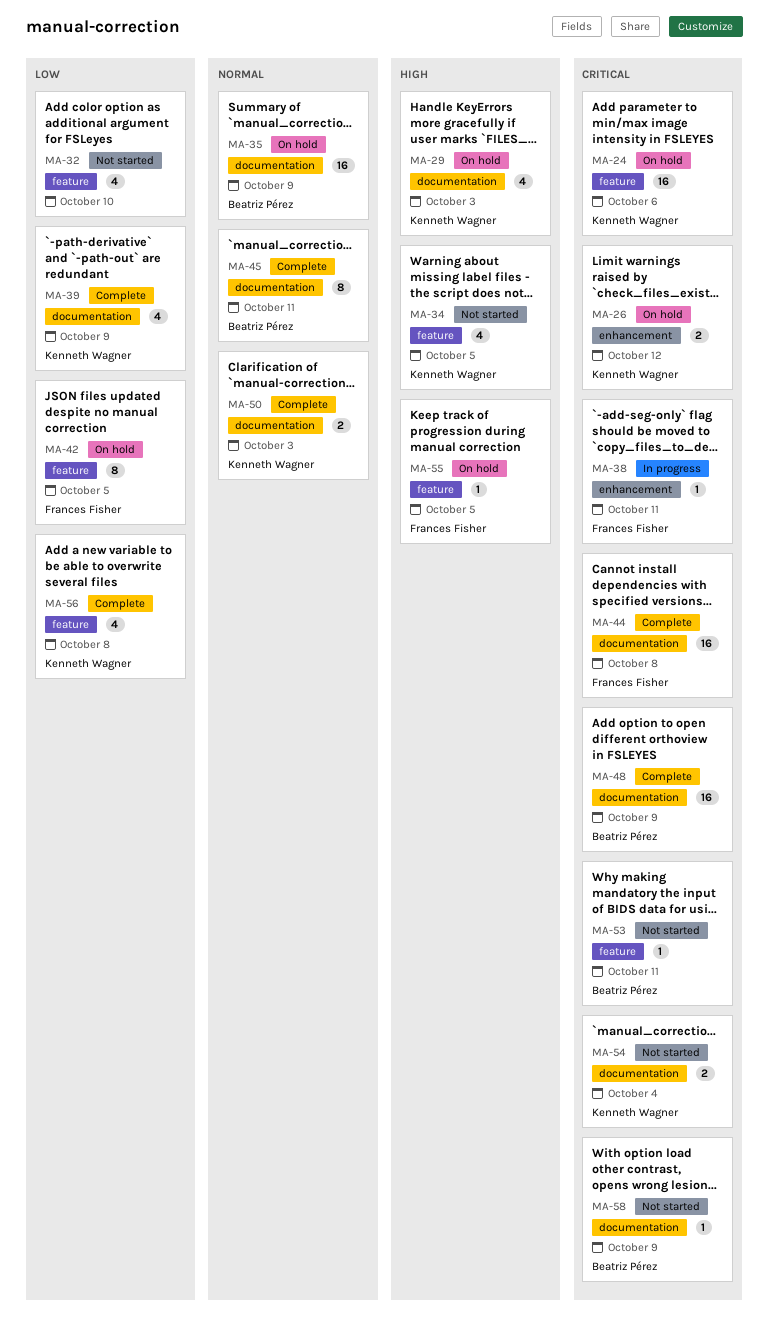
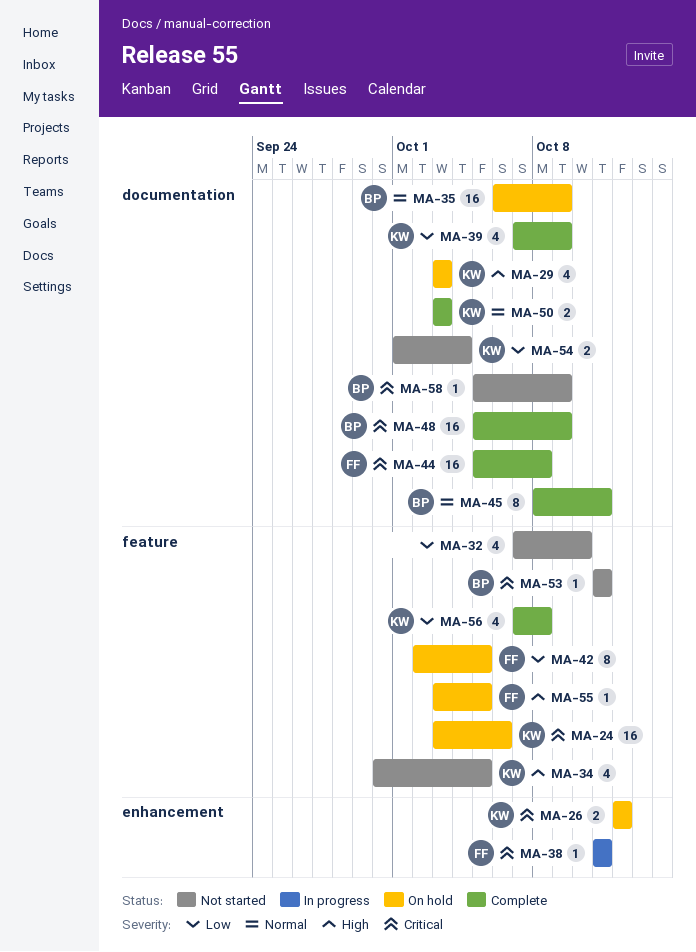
MA-54, priority: Critical -> Low

